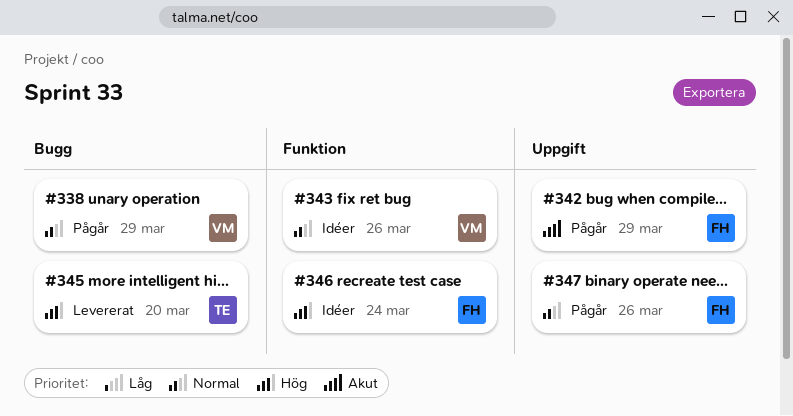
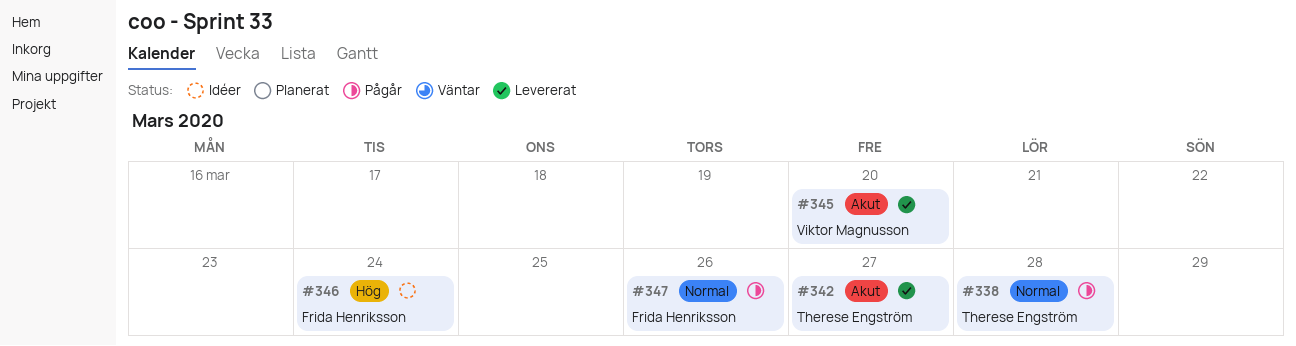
#338, owner: Viktor Magnusson -> Therese Engström
#338, due: Mar 29 -> Mar 28
#342, status: Pågår -> Levererat
#342, owner: Frida Henriksson -> Therese Engström
#342, due: Mar 29 -> Mar 27
#343: present -> none
#345, owner: Therese Engström -> Viktor Magnusson
#345, priority: Hög -> Akut

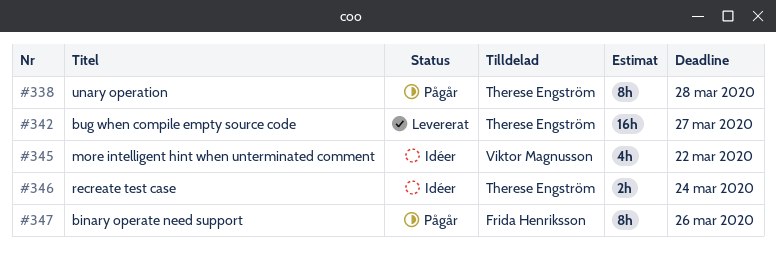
#345, status: Levererat -> Idéer
#345, due: Mar 20 -> Mar 22
#346, owner: Frida Henriksson -> Therese Engström

